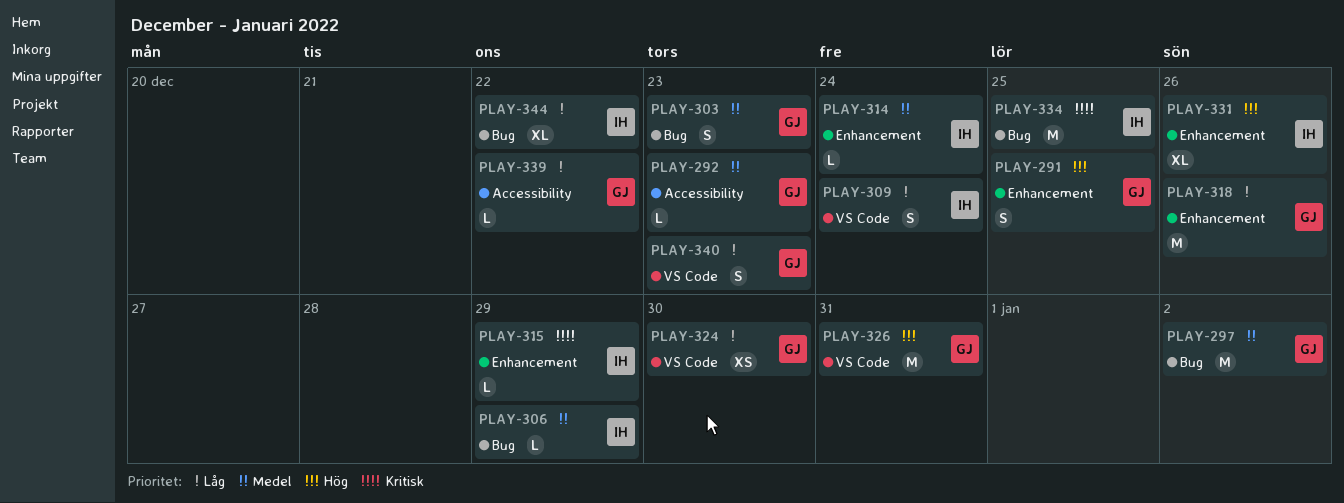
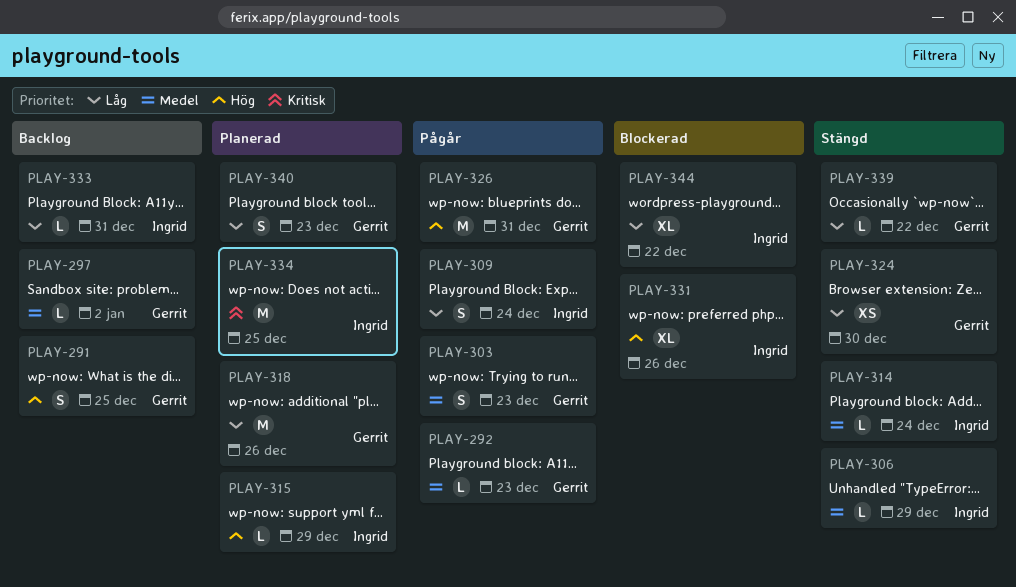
PLAY-297, estimate: M -> L
PLAY-315, priority: Kritisk -> Hög
PLAY-333: none -> present

